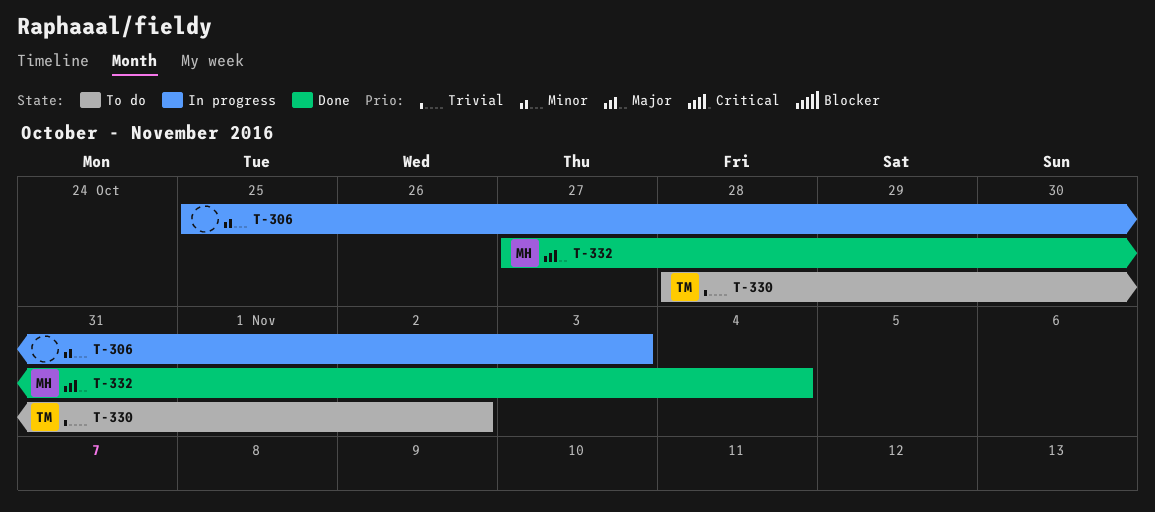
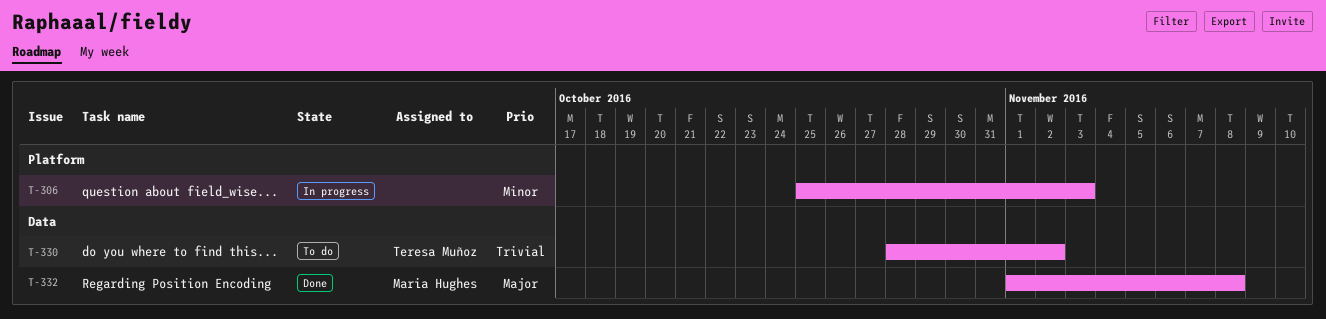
T-332, start: Oct 27 -> Nov 1
T-332, due: Nov 4 -> Nov 8

